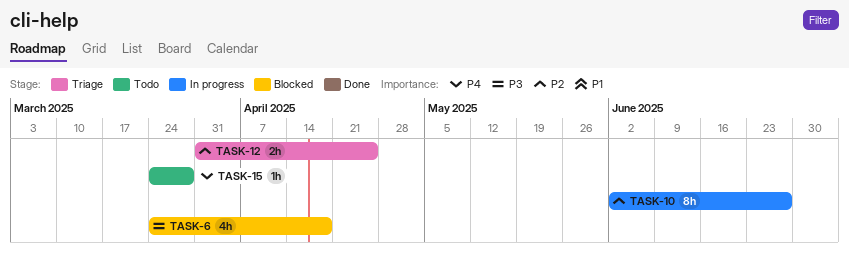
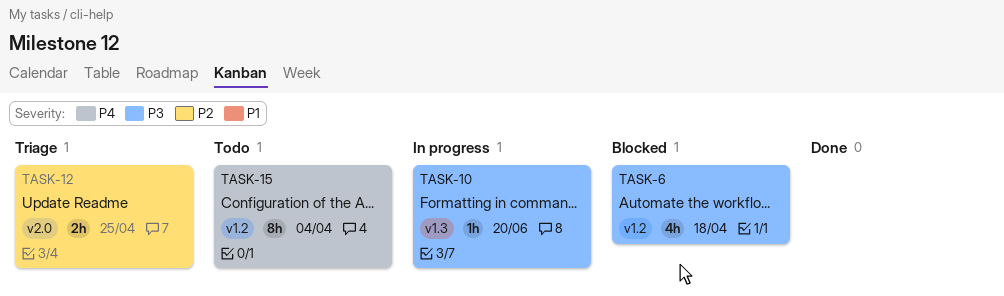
TASK-10, priority: P2 -> P3
TASK-10, estimate: 8h -> 1h
TASK-10, due: Jun 27 -> Jun 20
TASK-15, estimate: 1h -> 8h
TASK-15, due: Mar 28 -> Apr 4

